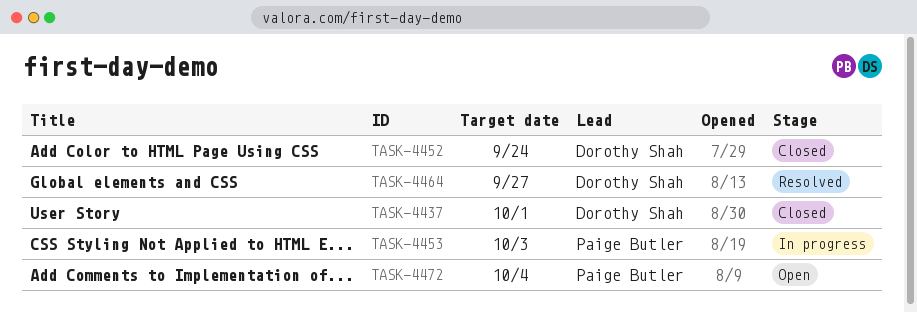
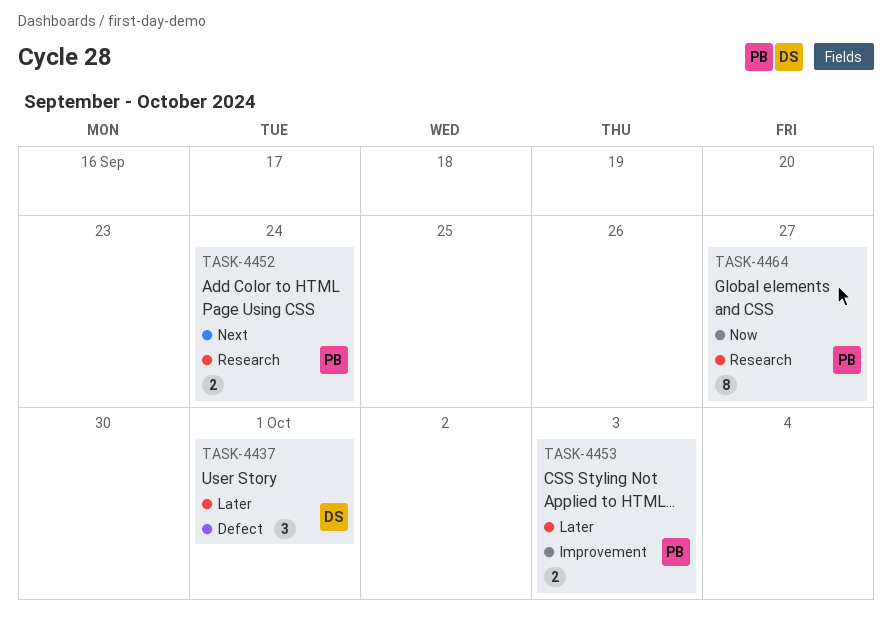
TASK-4452, owner: Dorothy Shah -> Paige Butler
TASK-4464, owner: Dorothy Shah -> Paige Butler
TASK-4472: present -> none

